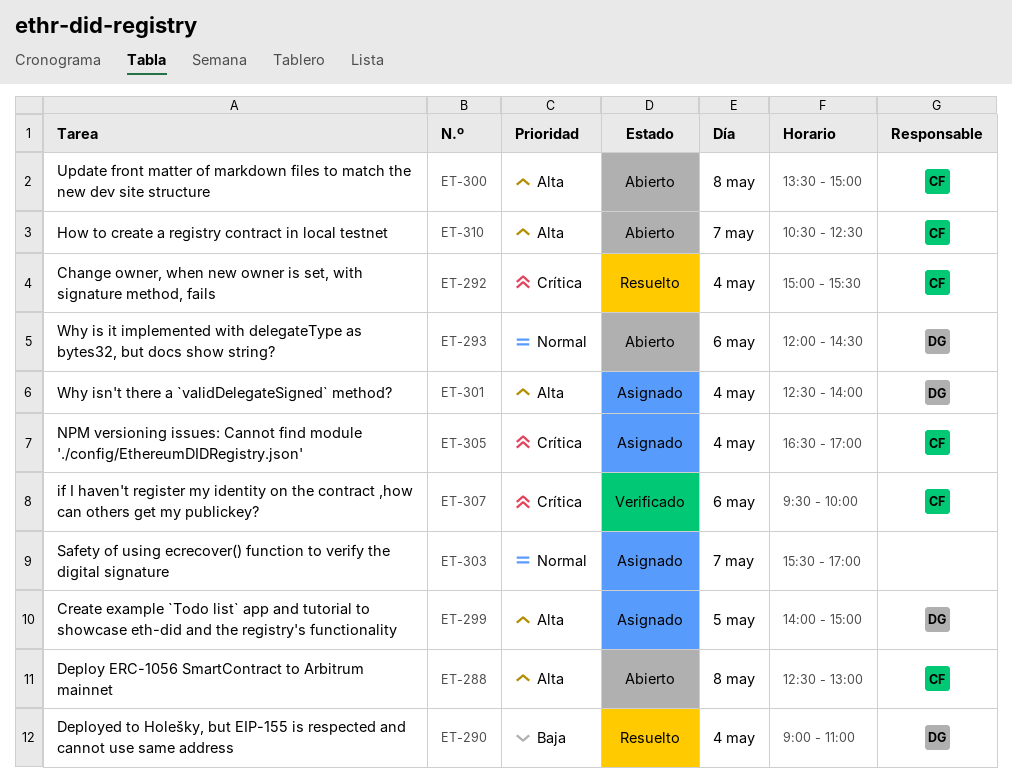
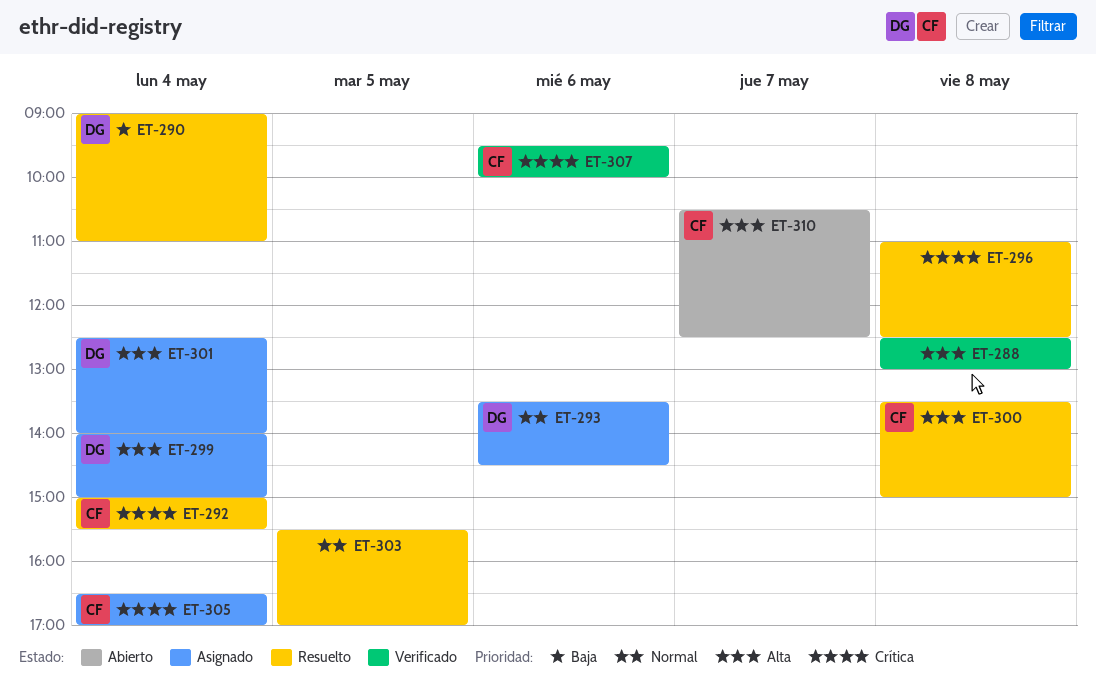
ET-288, status: Abierto -> Verificado
ET-288, owner: CF -> none
ET-293, status: Abierto -> Asignado
ET-293, begins: 12:00 -> 13:30
ET-296: none -> present
ET-299, day: May 5 -> May 4
ET-300, status: Abierto -> Resuelto
ET-303, status: Asignado -> Resuelto
ET-303, day: May 7 -> May 5

